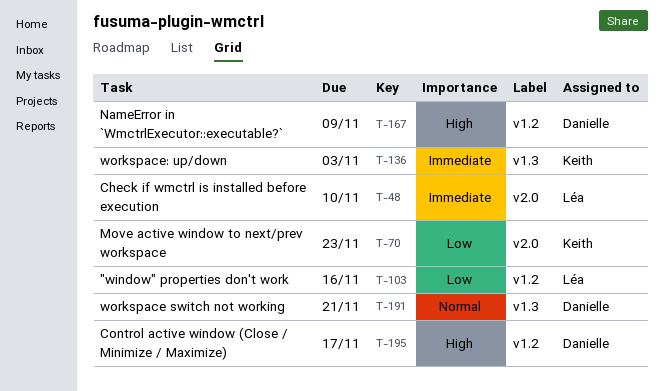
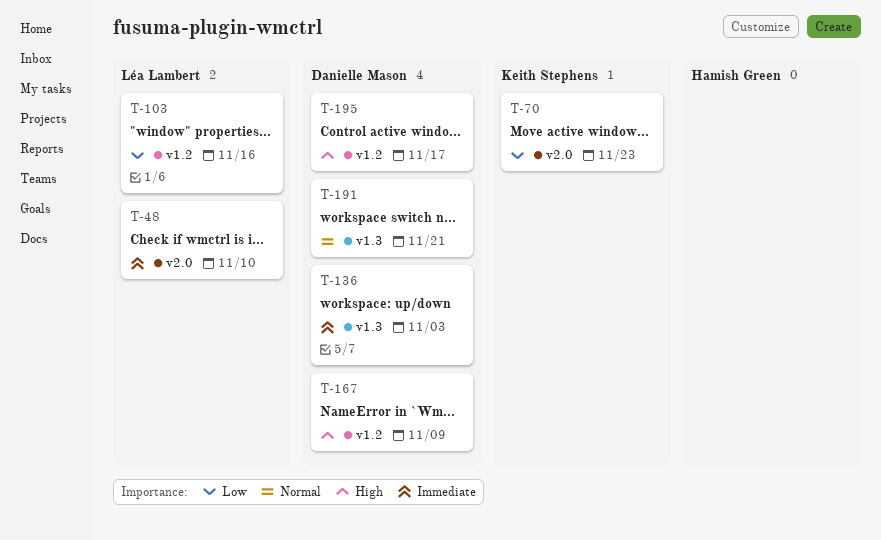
T-136, owner: Keith Stephens -> Danielle Mason

